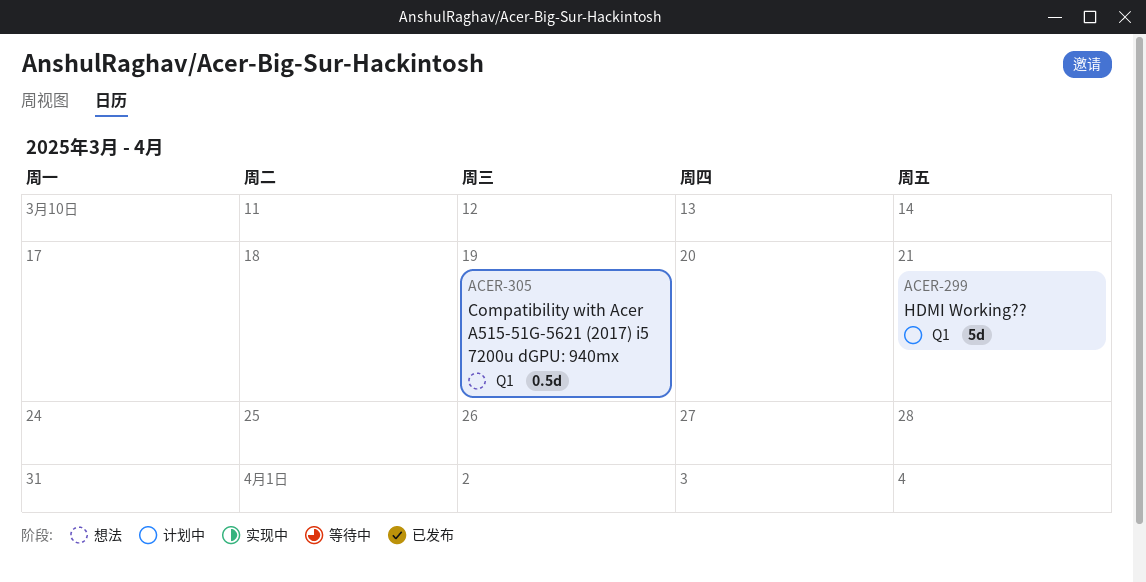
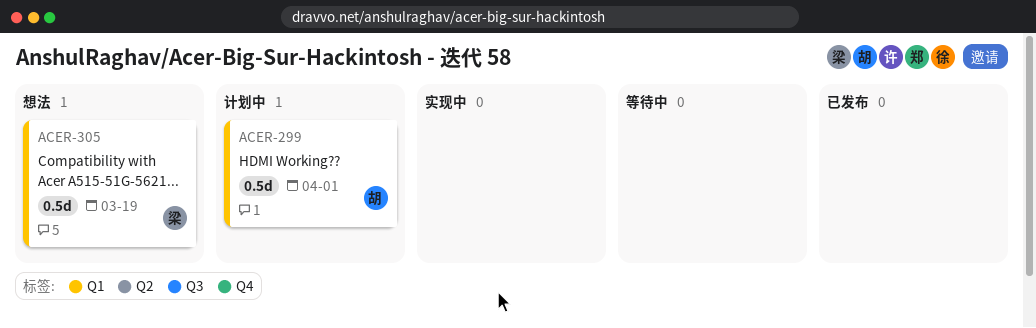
ACER-299, estimate: 5d -> 0.5d
ACER-299, due: Mar 21 -> Apr 1

